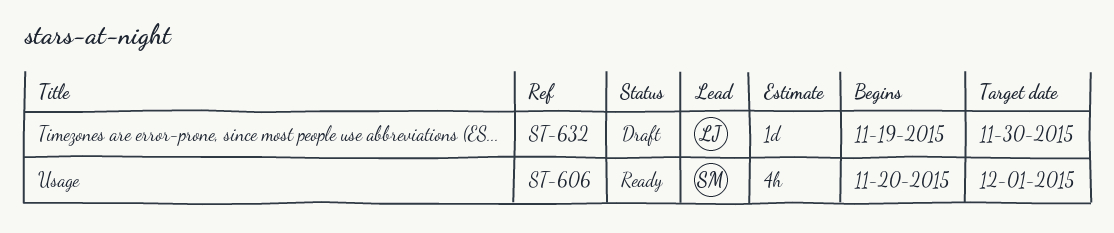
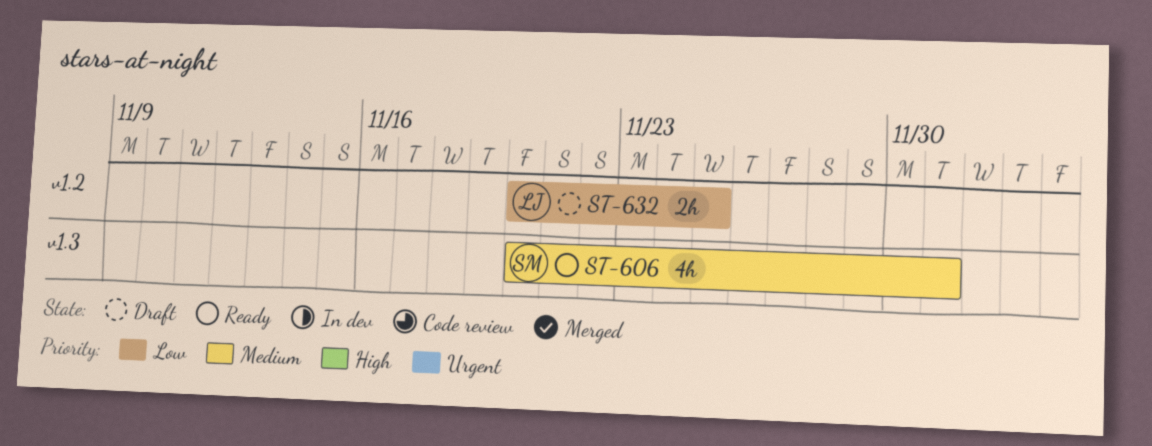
ST-632, estimate: 1d -> 2h
ST-632, start: Nov 19 -> Nov 20
ST-632, due: Nov 30 -> Nov 25

